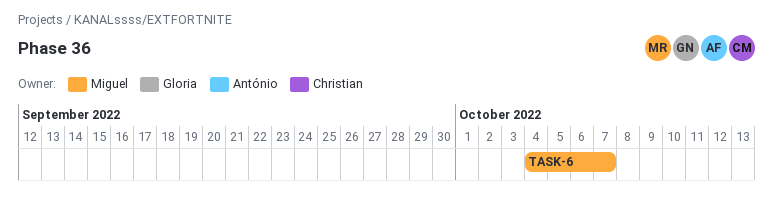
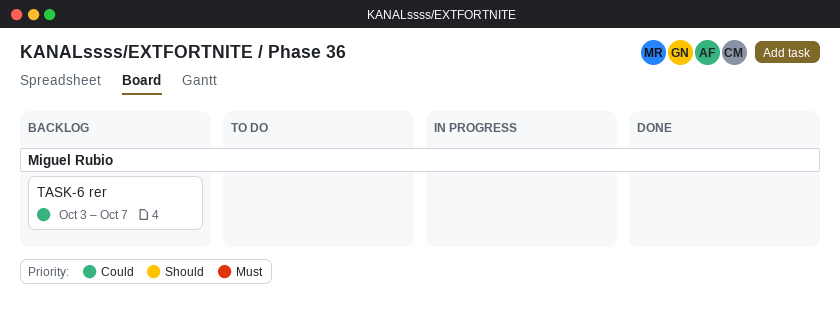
TASK-6, start: Oct 4 -> Oct 3

